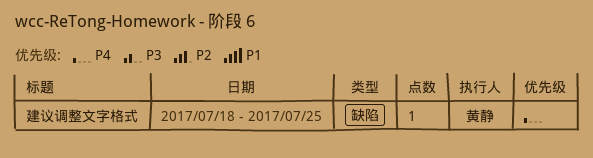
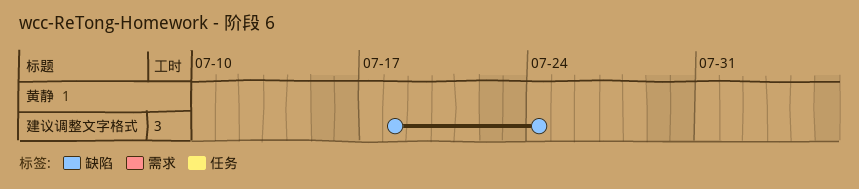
建议调整文字格式, estimate: 1 -> 3
建议调整文字格式, due: Jul 25 -> Jul 24

